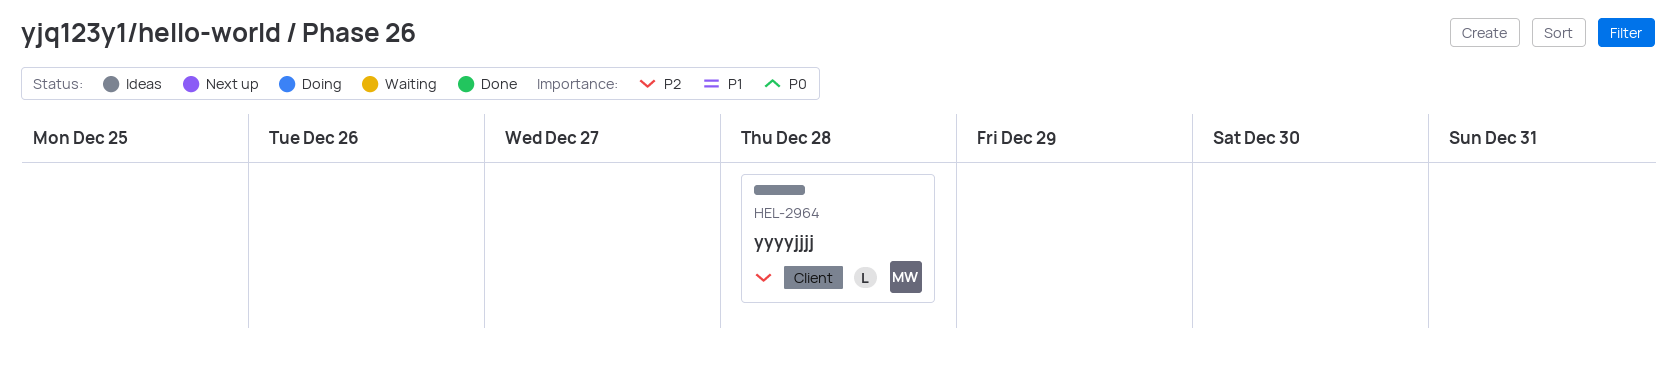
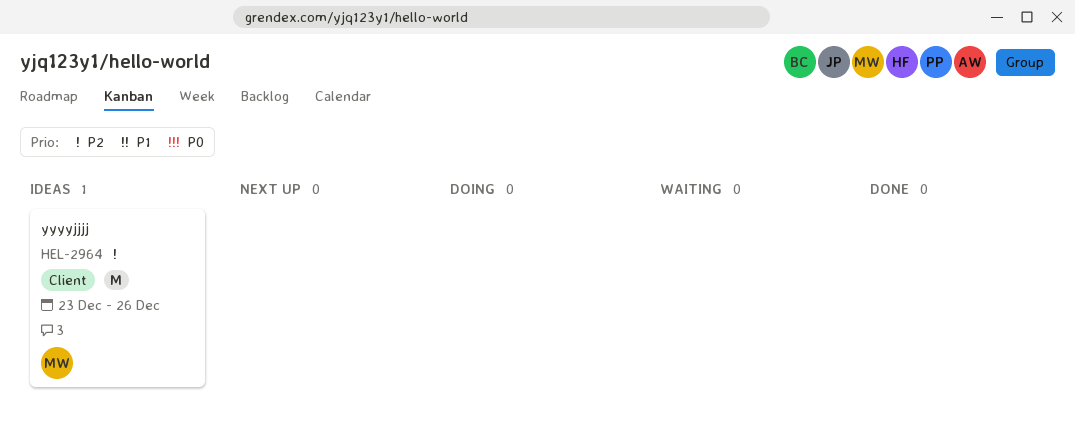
HEL-2964, estimate: L -> M
HEL-2964, due: Dec 28 -> Dec 26

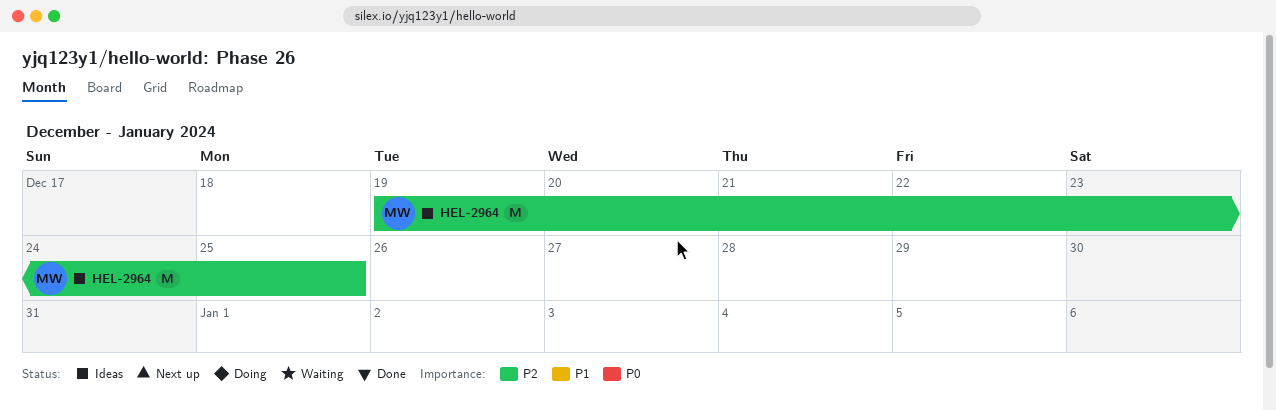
HEL-2964, start: Dec 23 -> Dec 19
HEL-2964, due: Dec 26 -> Dec 25

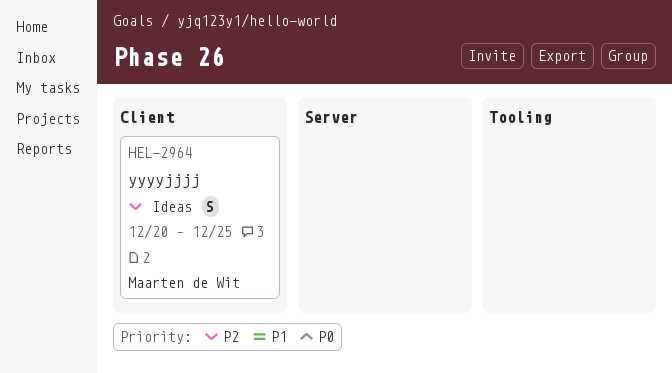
HEL-2964, estimate: M -> S
HEL-2964, start: Dec 19 -> Dec 20

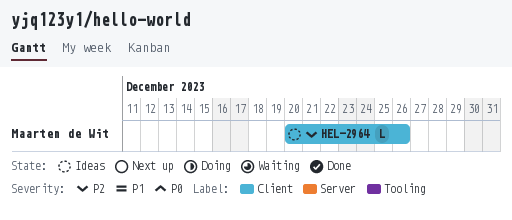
HEL-2964, estimate: S -> L
HEL-2964, due: Dec 25 -> Dec 26

